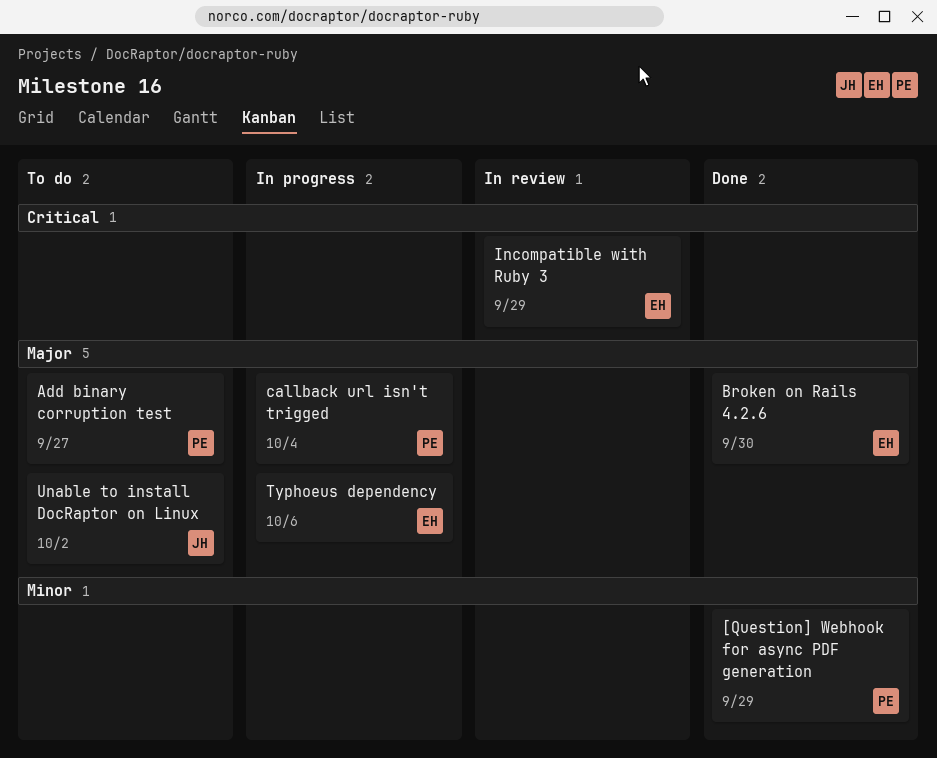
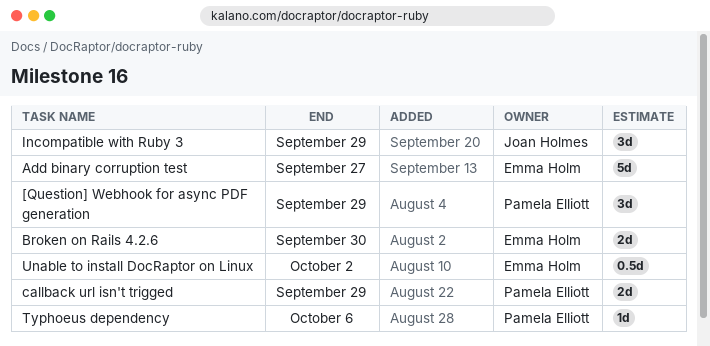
Add binary corruption test, owner: Pamela Elliott -> Emma Holm
callback url isn't trigged, due: Oct 4 -> Sep 29
Incompatible with Ruby 3, owner: Emma Holm -> Joan Holmes
Typhoeus dependency, owner: Emma Holm -> Pamela Elliott
Unable to install DocRaptor on Linux, owner: Joan Holmes -> Emma Holm

